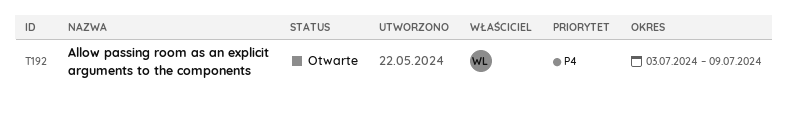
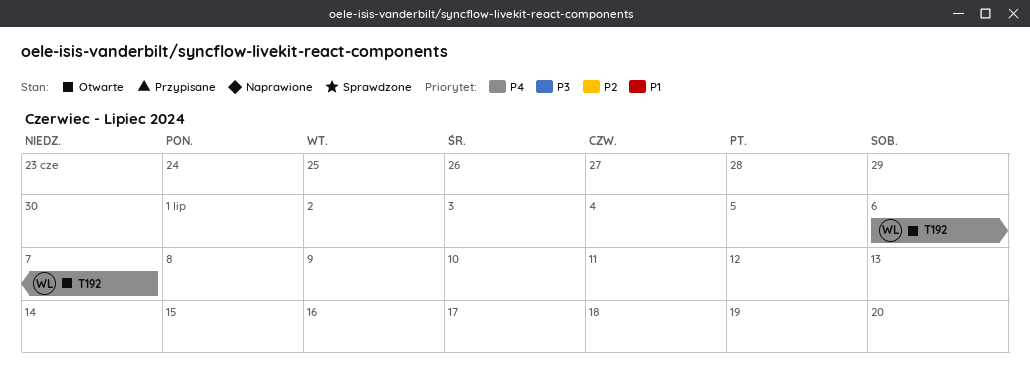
T192, start: Jul 3 -> Jul 6
T192, due: Jul 9 -> Jul 7

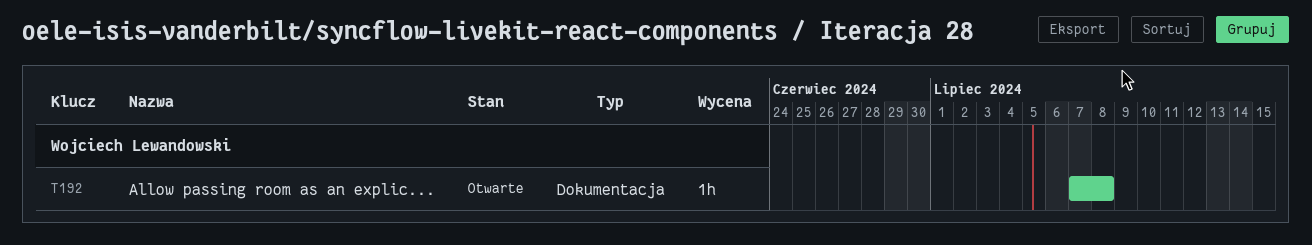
T192, start: Jul 6 -> Jul 7
T192, due: Jul 7 -> Jul 8

